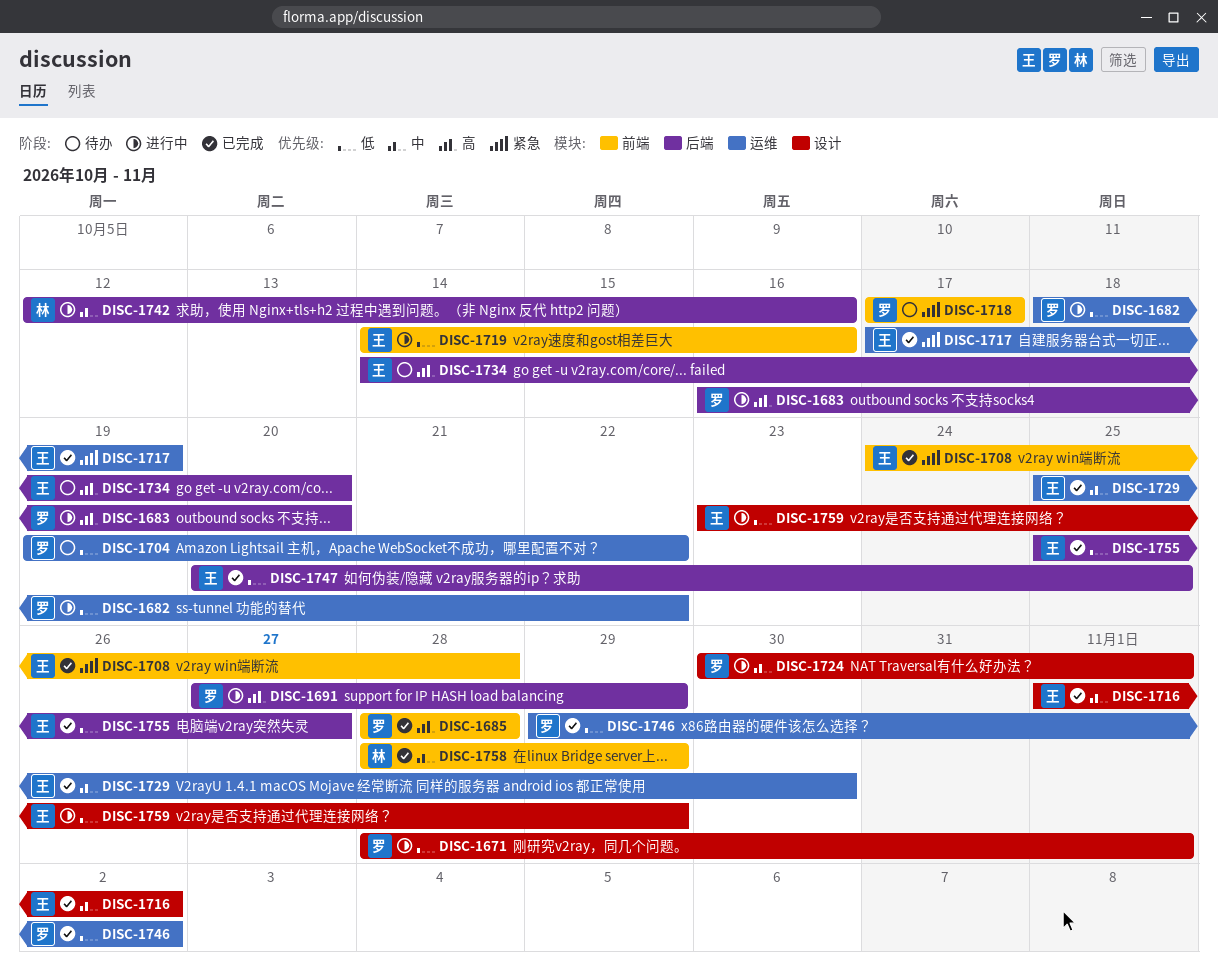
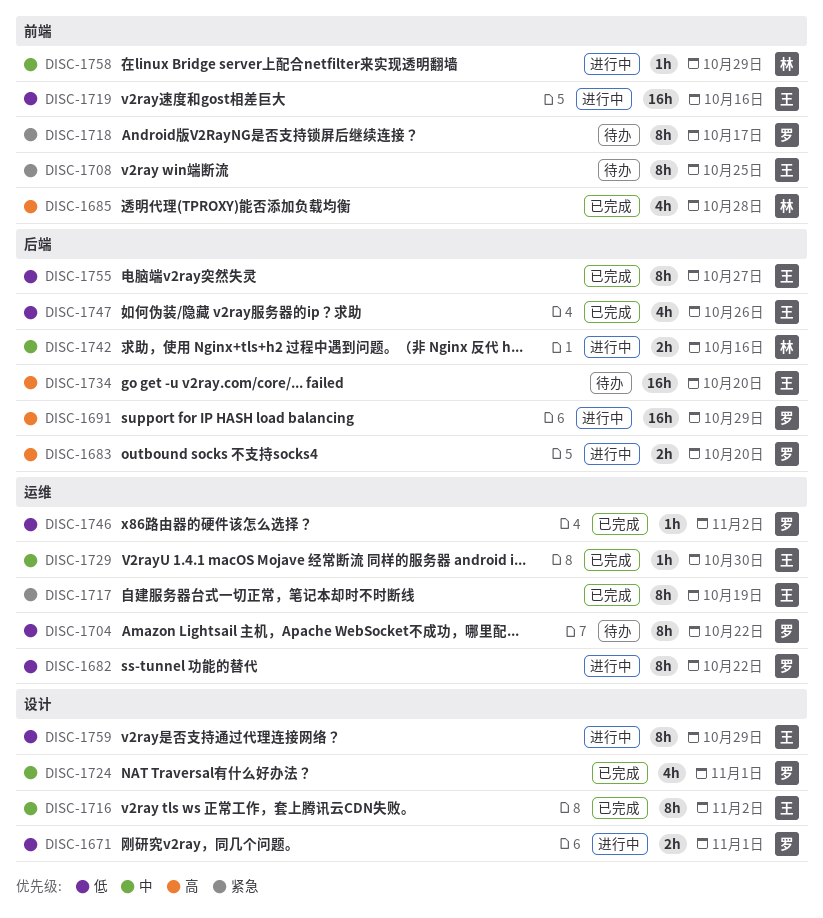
DISC-1685, owner: 罗 -> 林
DISC-1708, status: 已完成 -> 待办
DISC-1708, due: Oct 28 -> Oct 25
DISC-1724, status: 进行中 -> 已完成
DISC-1747, due: Oct 25 -> Oct 26
DISC-1758, status: 已完成 -> 进行中

